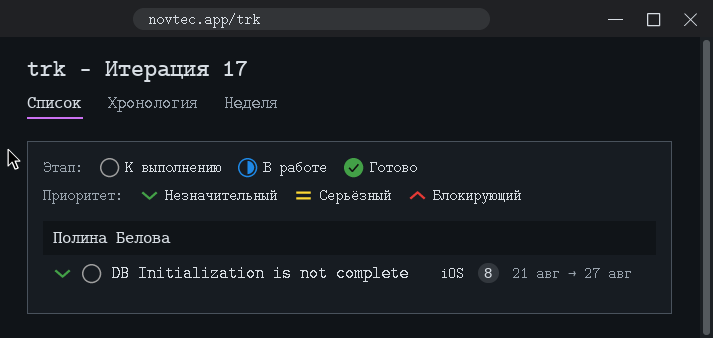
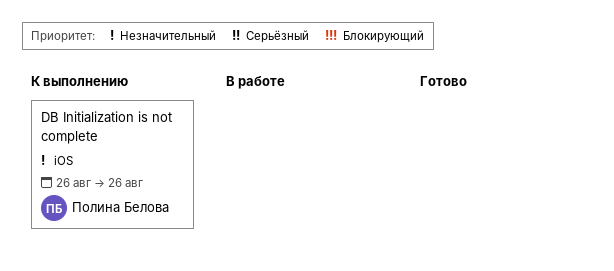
DB Initialization is not complete, start: Aug 21 -> Aug 26
DB Initialization is not complete, due: Aug 27 -> Aug 26

